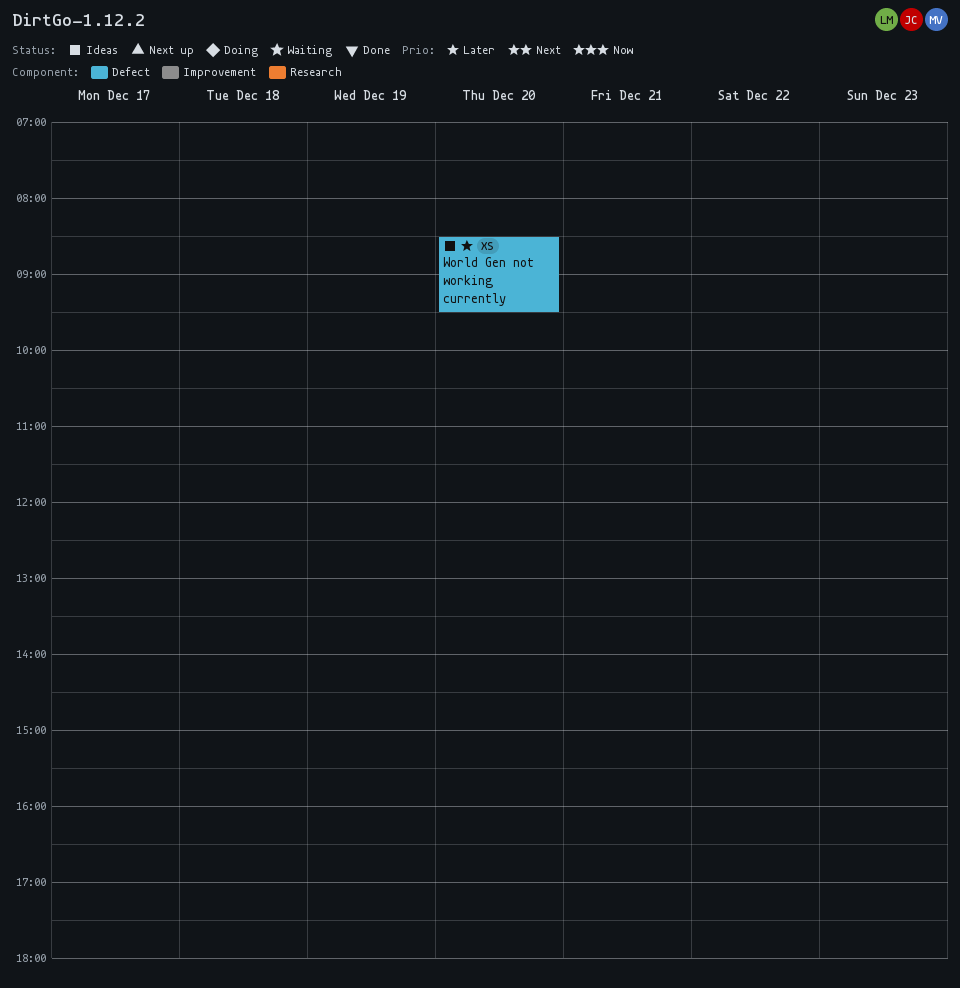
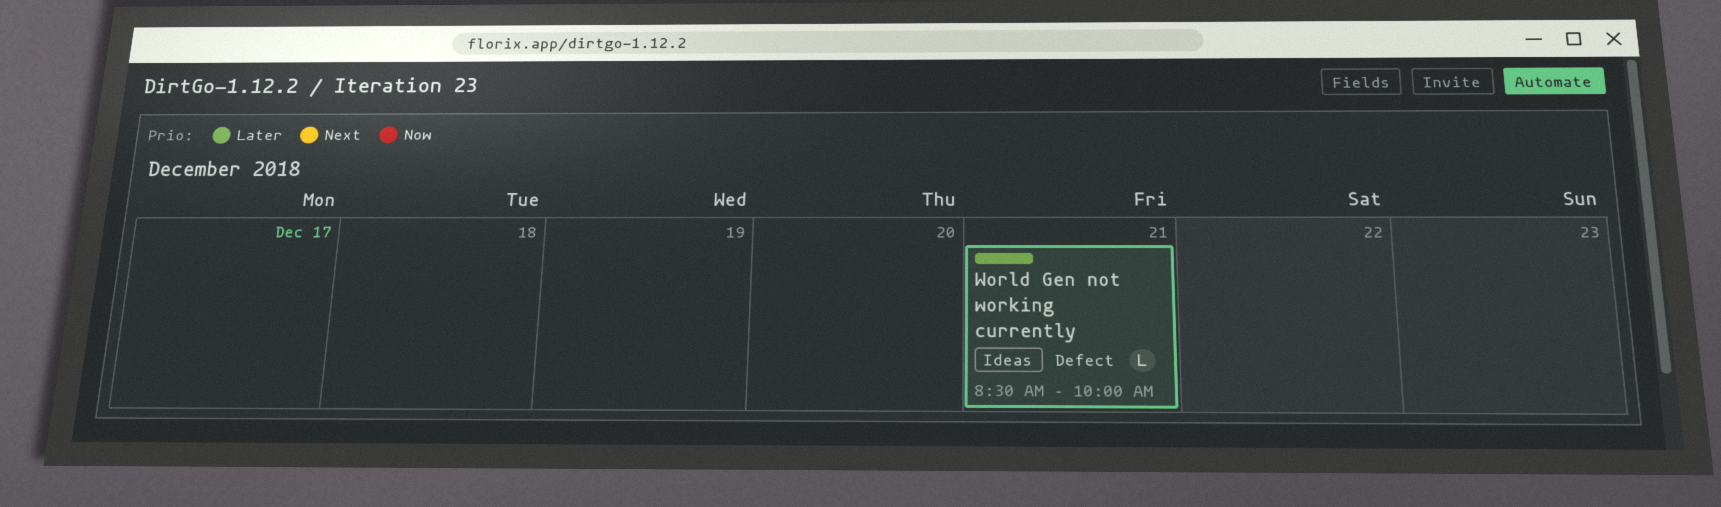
World Gen not working currently, estimate: XS -> L
World Gen not working currently, day: Dec 20 -> Dec 21
World Gen not working currently, ends: 09:30 -> 10:00

